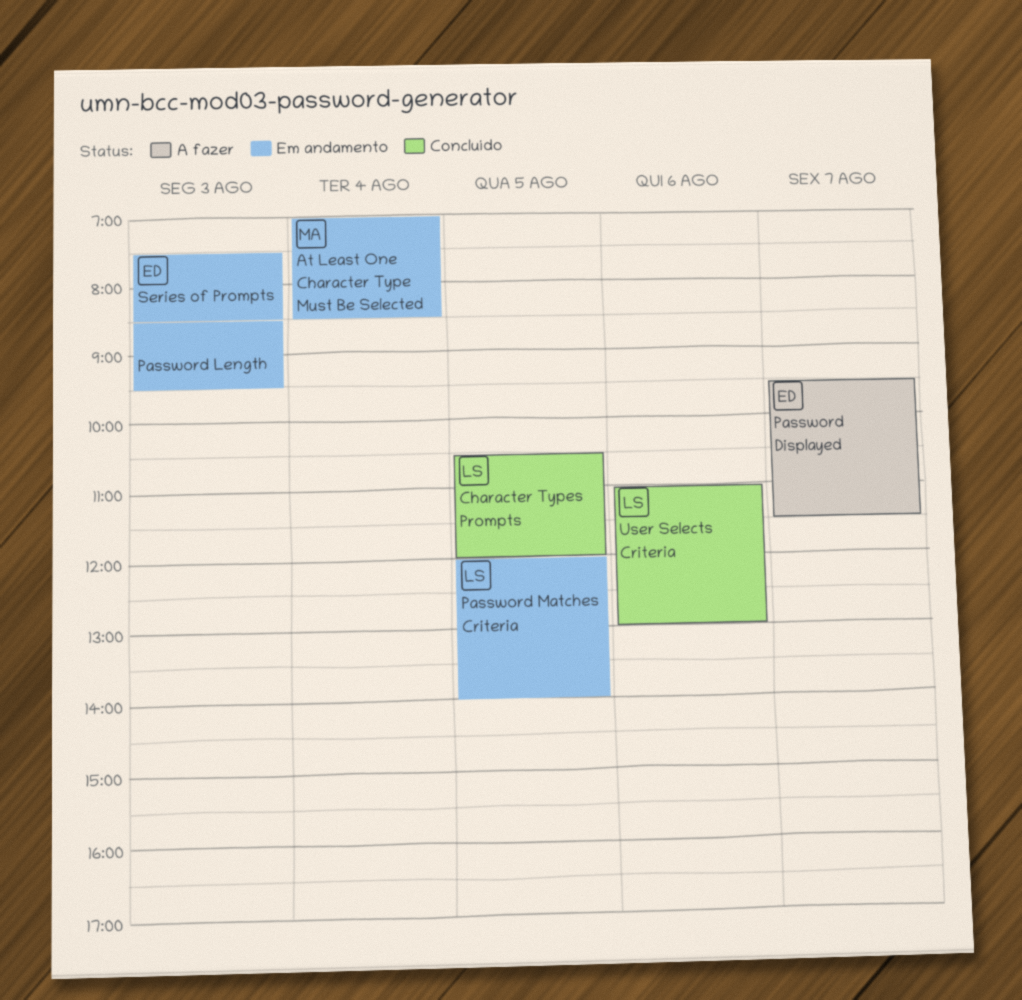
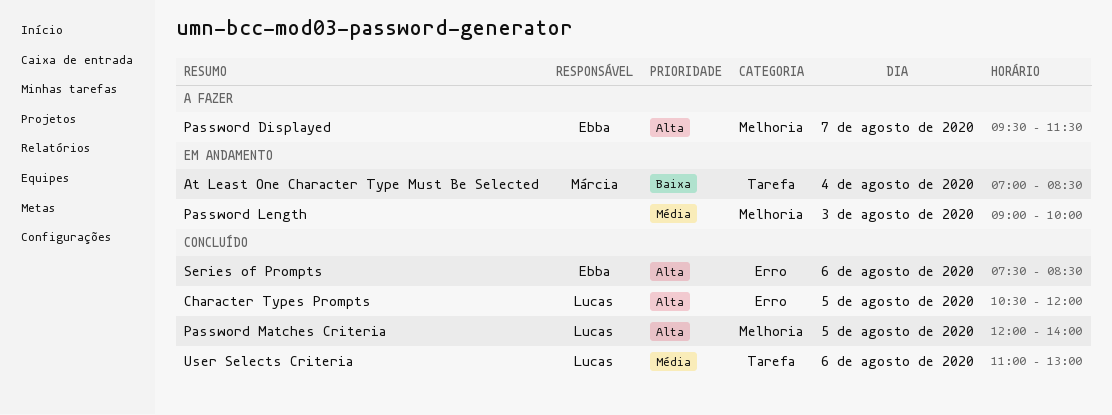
Password Length, begins: 08:30 -> 09:00
Password Length, ends: 09:30 -> 10:00
Password Matches Criteria, status: Em andamento -> Concluído
Series of Prompts, status: Em andamento -> Concluído
Series of Prompts, day: Aug 3 -> Aug 6

